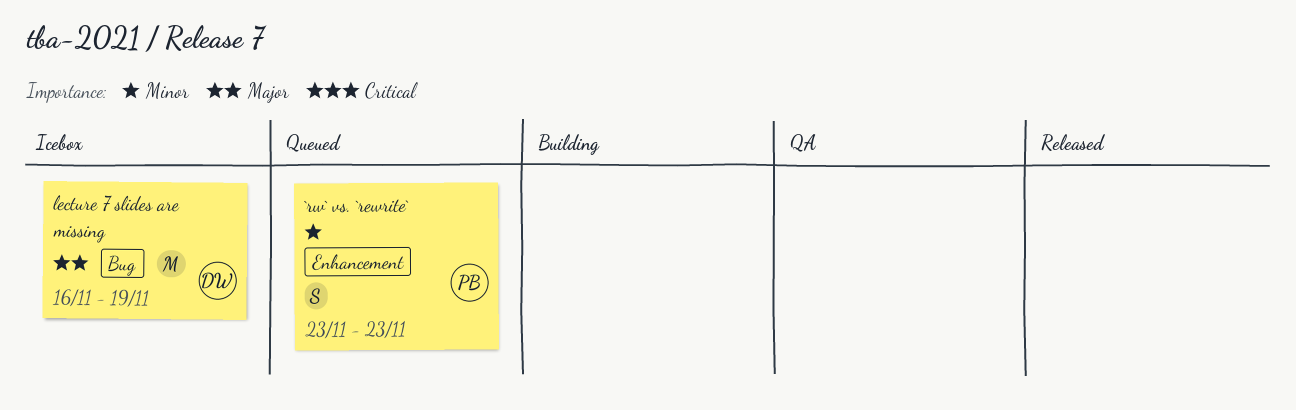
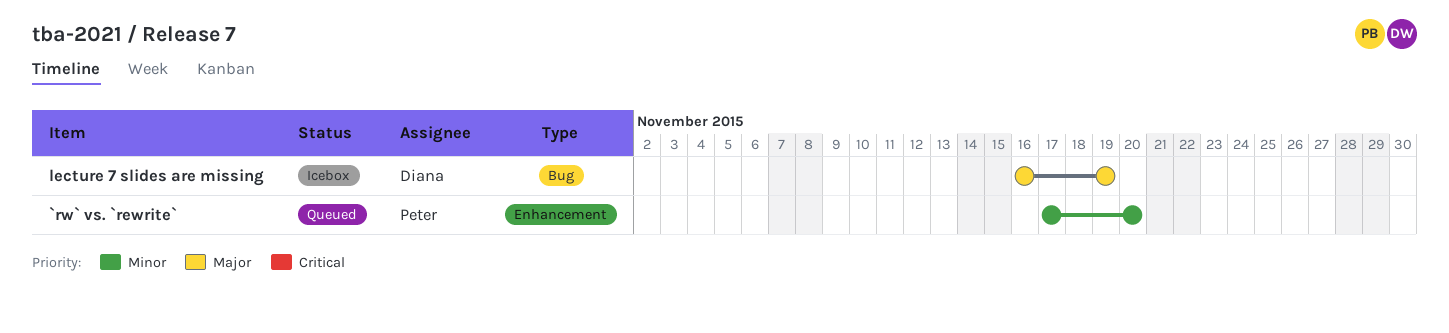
`rw` vs. `rewrite`, start: Nov 23 -> Nov 17
`rw` vs. `rewrite`, due: Nov 23 -> Nov 20

